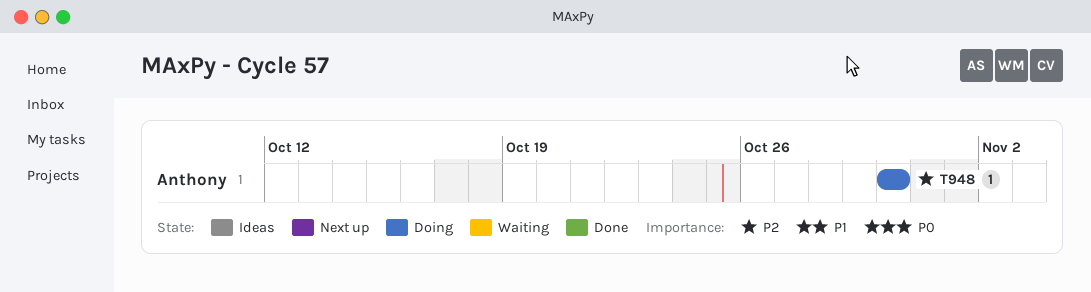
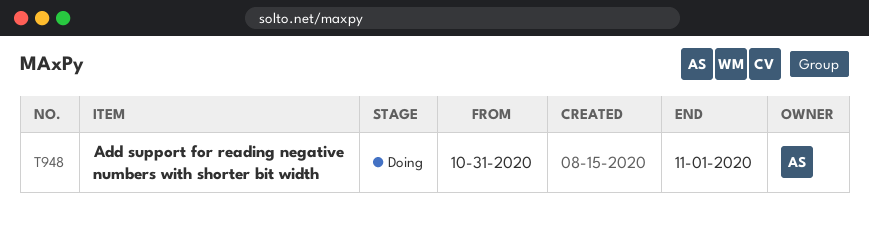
T948, start: Oct 30 -> Oct 31
T948, due: Oct 30 -> Nov 1

